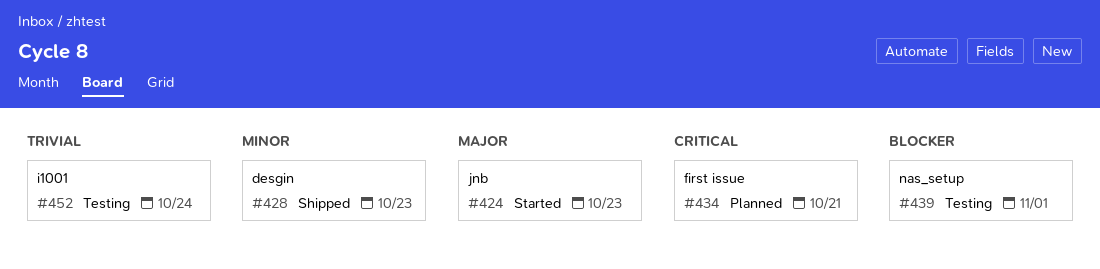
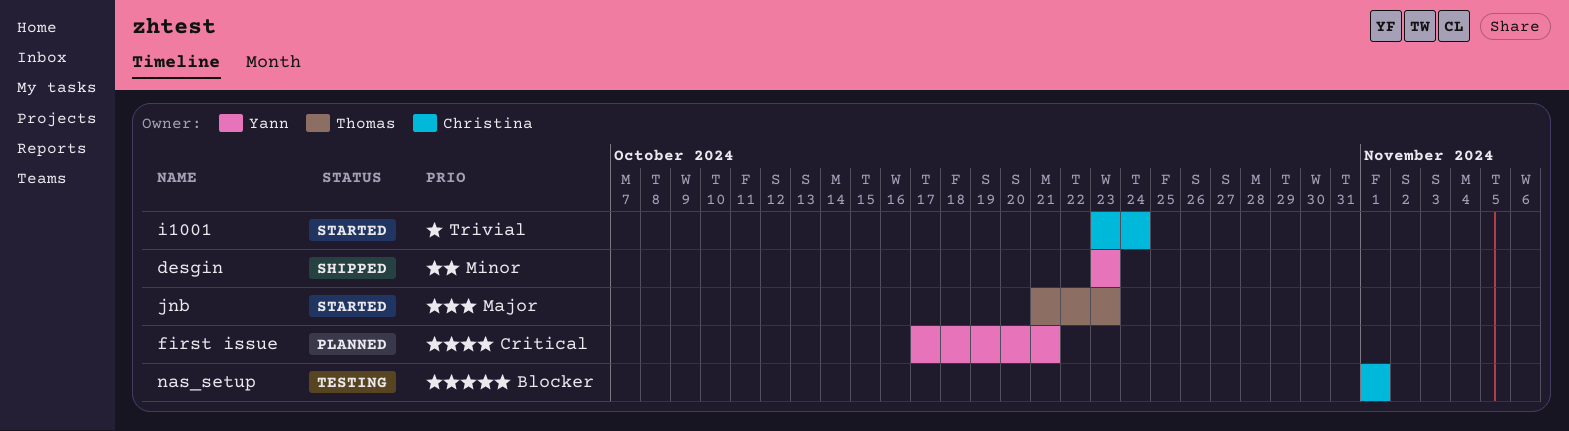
i1001, status: Testing -> Started

